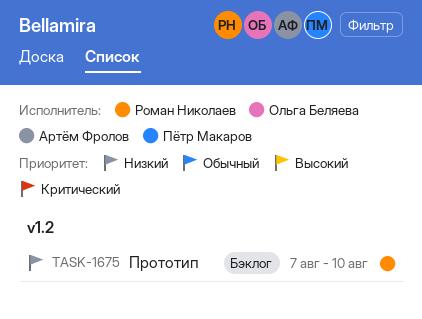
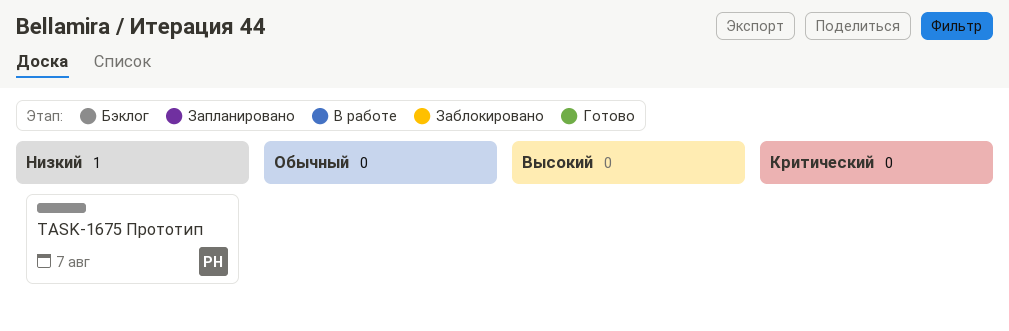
TASK-1675, due: Aug 10 -> Aug 7

